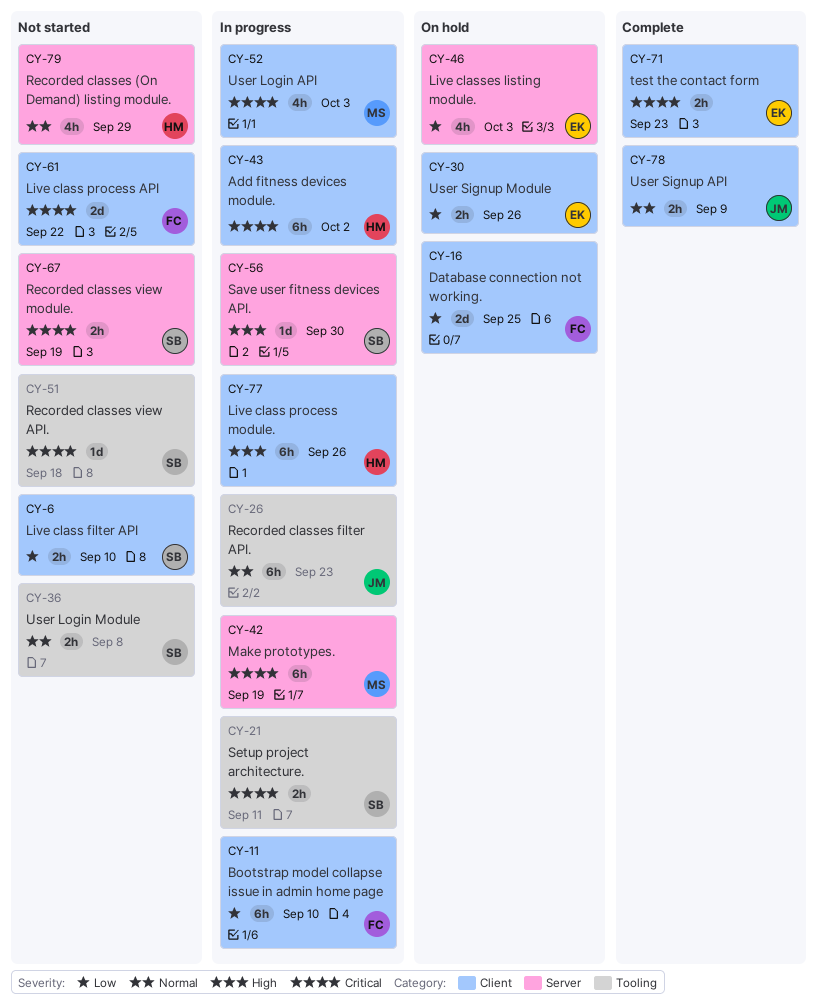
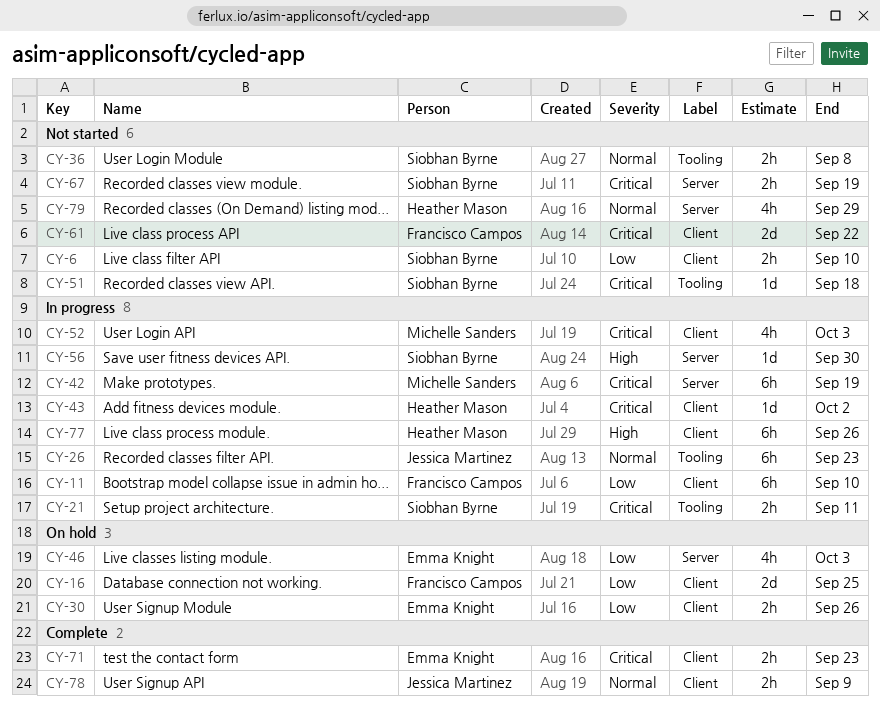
CY-43, estimate: 6h -> 1d

